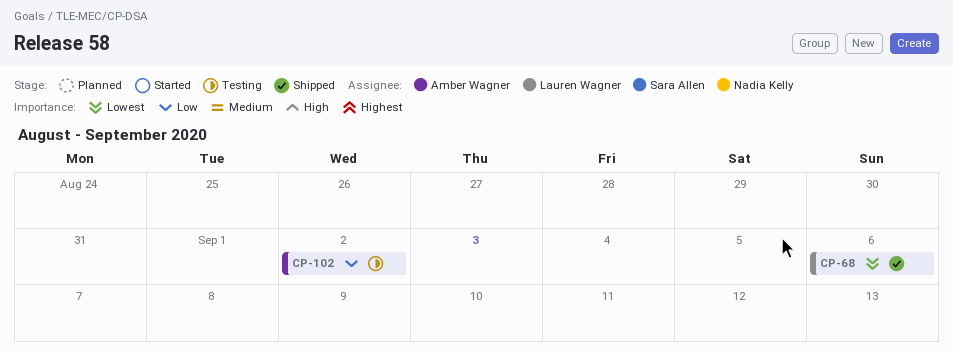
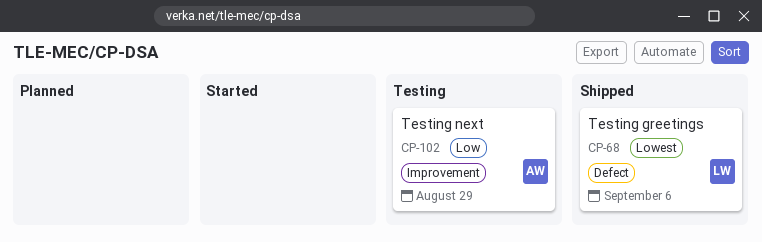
CP-102, due: Sep 2 -> Aug 29

